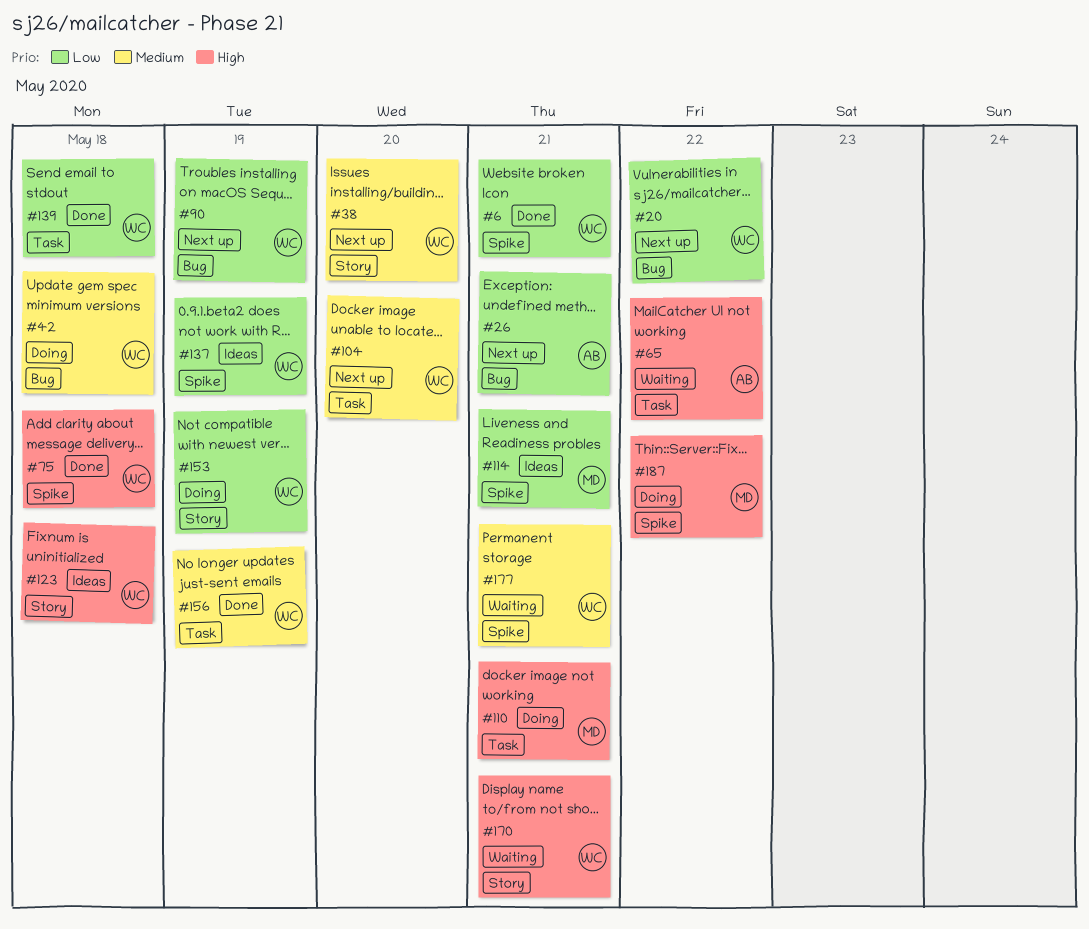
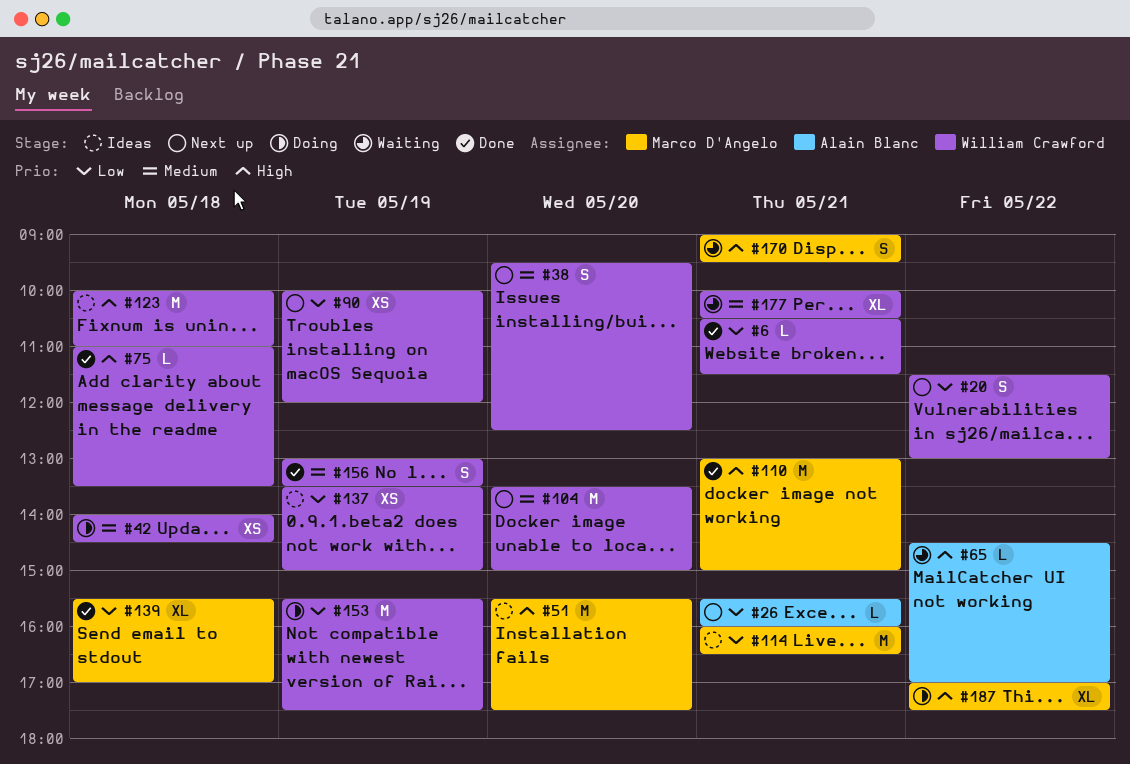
#51: none -> present
#110, status: Doing -> Done
#139, owner: William Crawford -> Marco D'Angelo
#170, owner: William Crawford -> Marco D'Angelo

